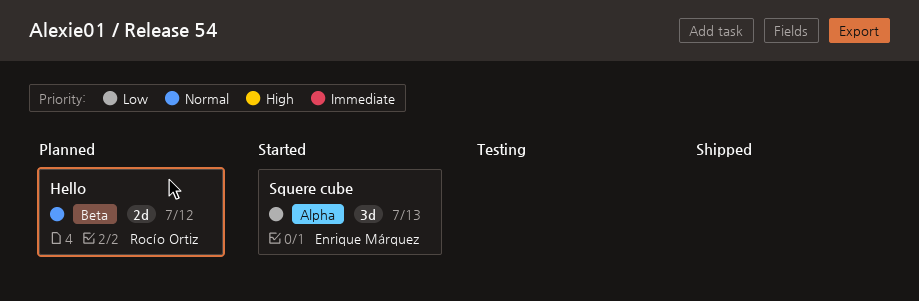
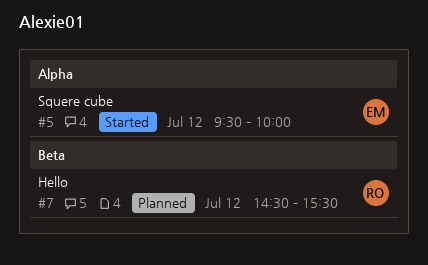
Squere cube, day: Jul 13 -> Jul 12

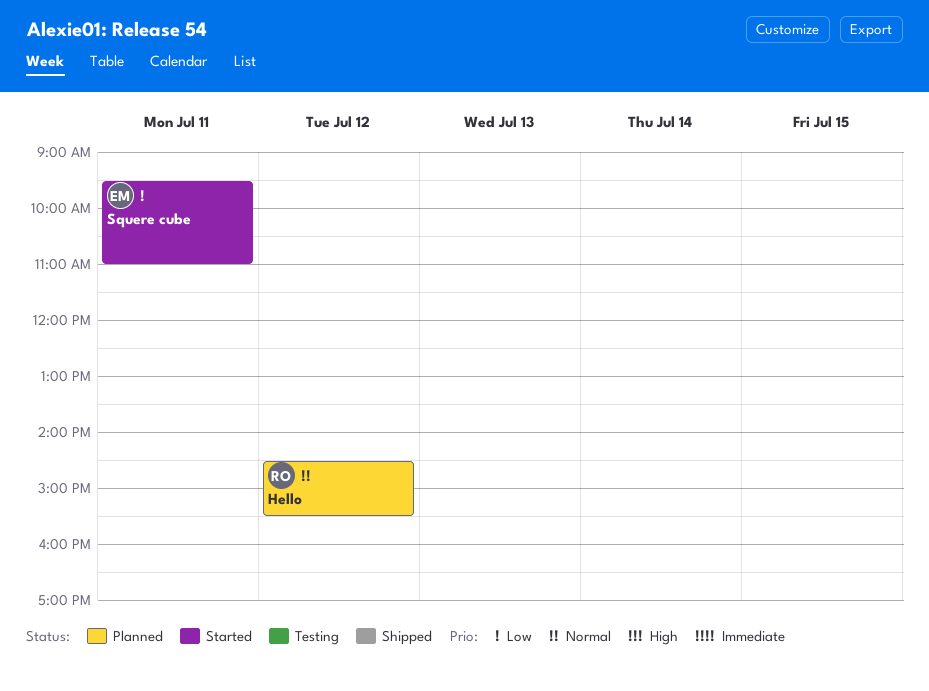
Squere cube, day: Jul 12 -> Jul 11
Squere cube, ends: 10:00 -> 11:00

